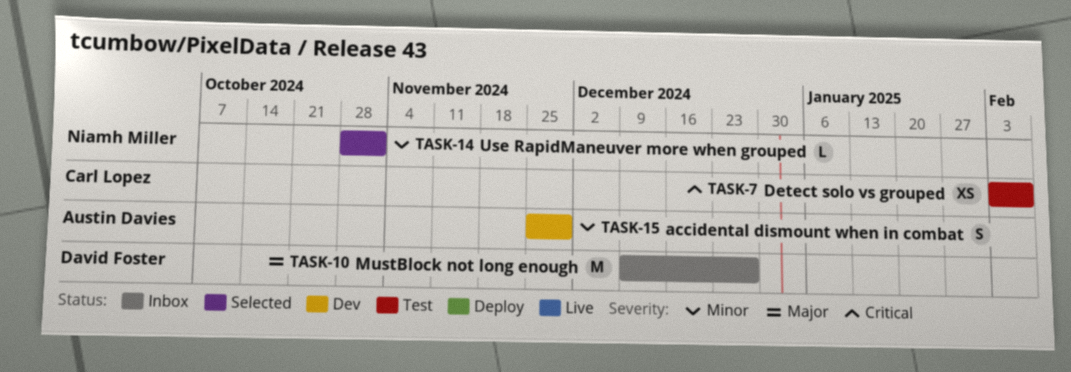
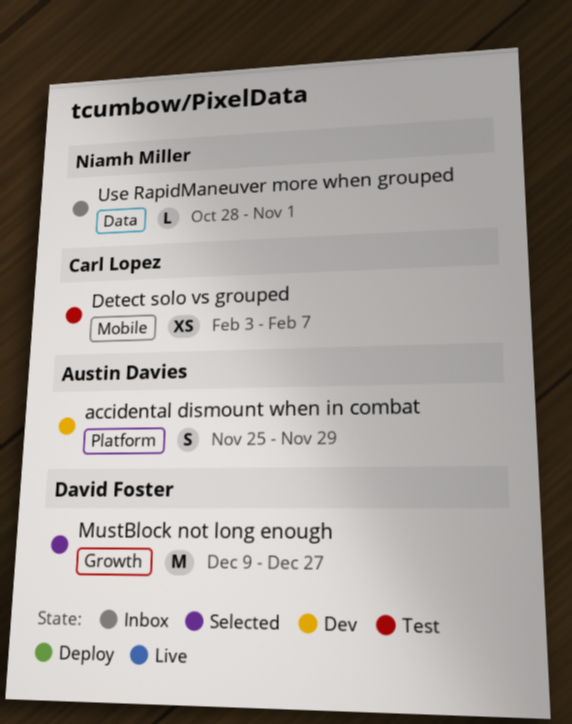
MustBlock not long enough, status: Inbox -> Selected
Use RapidManeuver more when grouped, status: Selected -> Inbox

